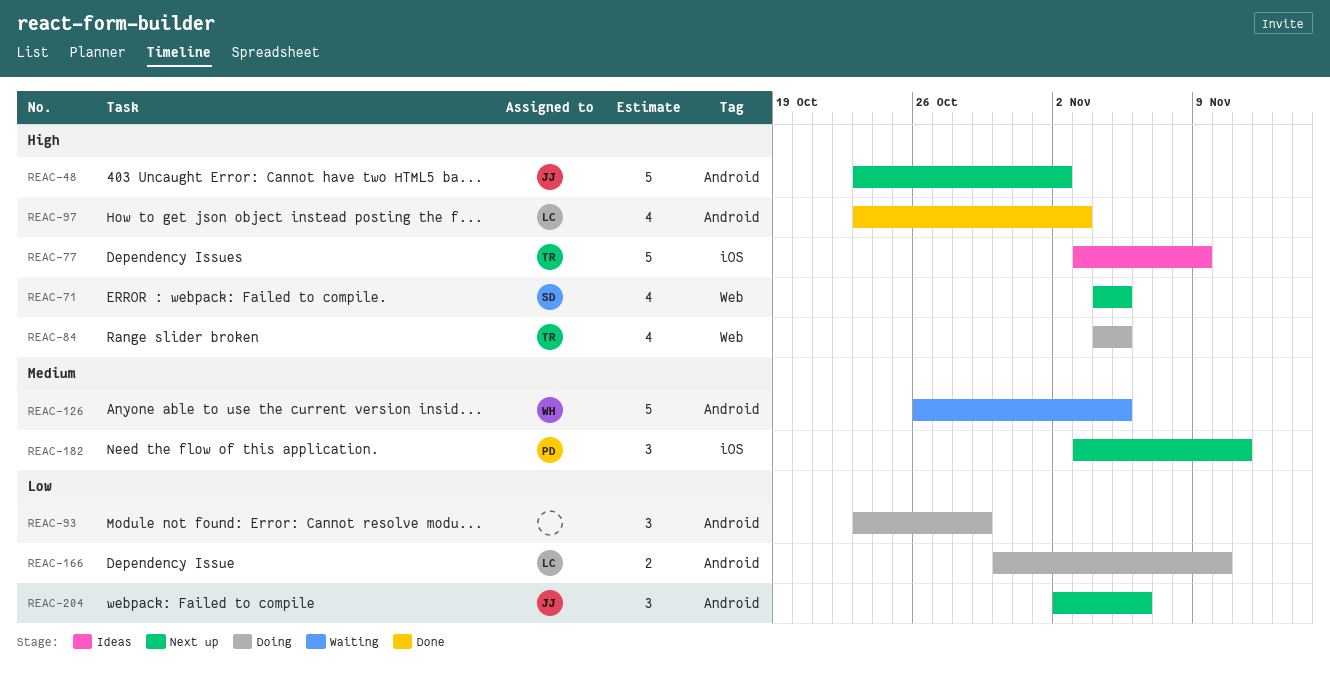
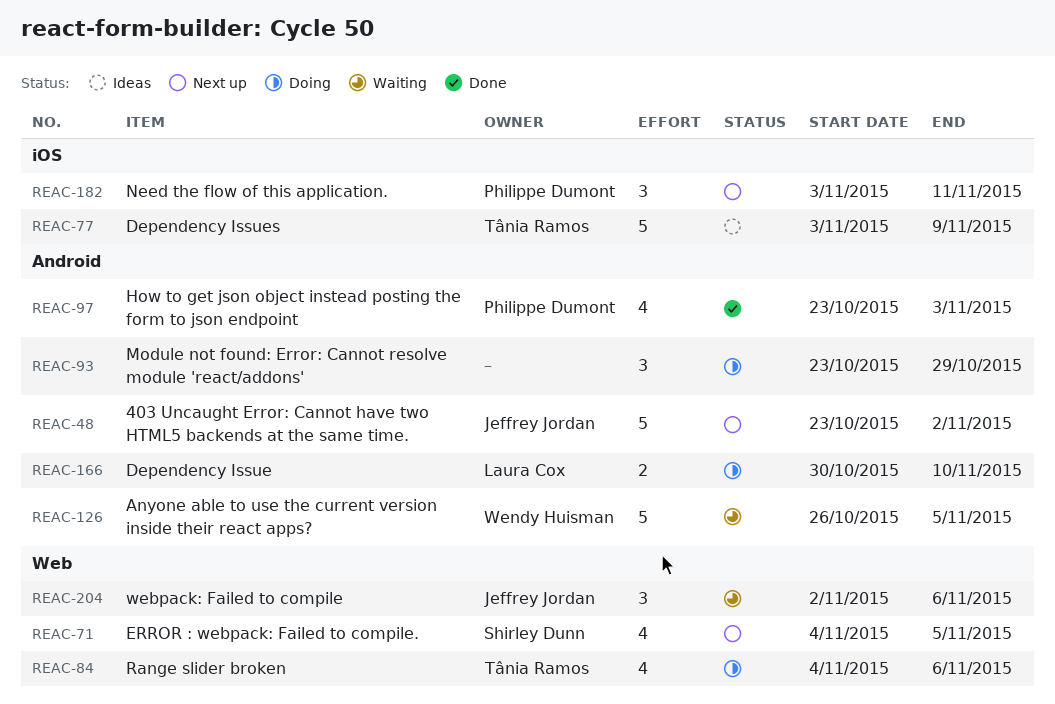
REAC-84, due: Nov 5 -> Nov 6
REAC-97, owner: Laura Cox -> Philippe Dumont
REAC-204, status: Next up -> Waiting
REAC-204, label: Android -> Web

